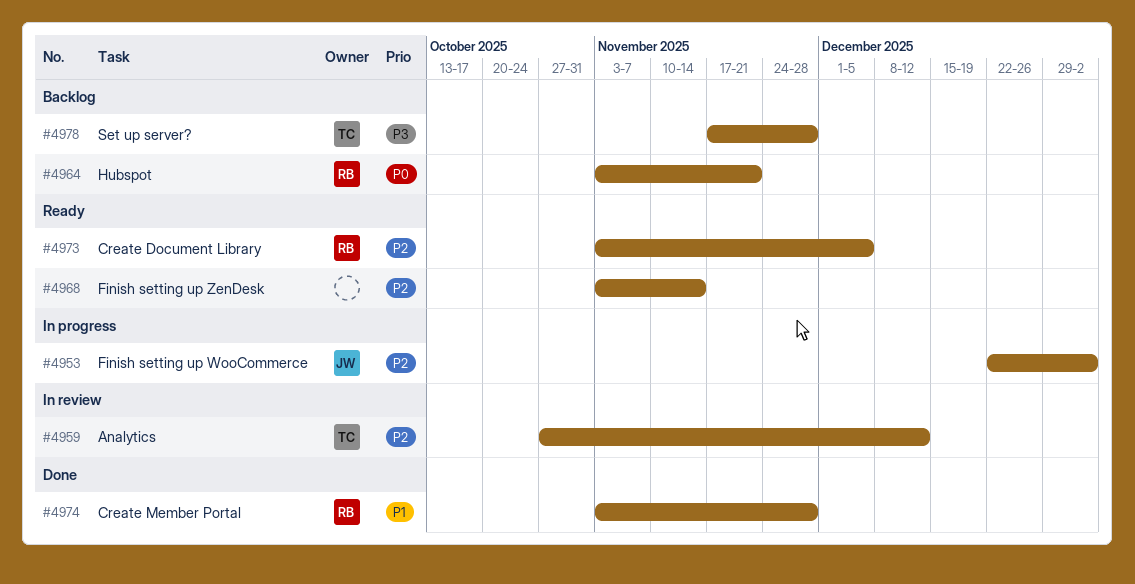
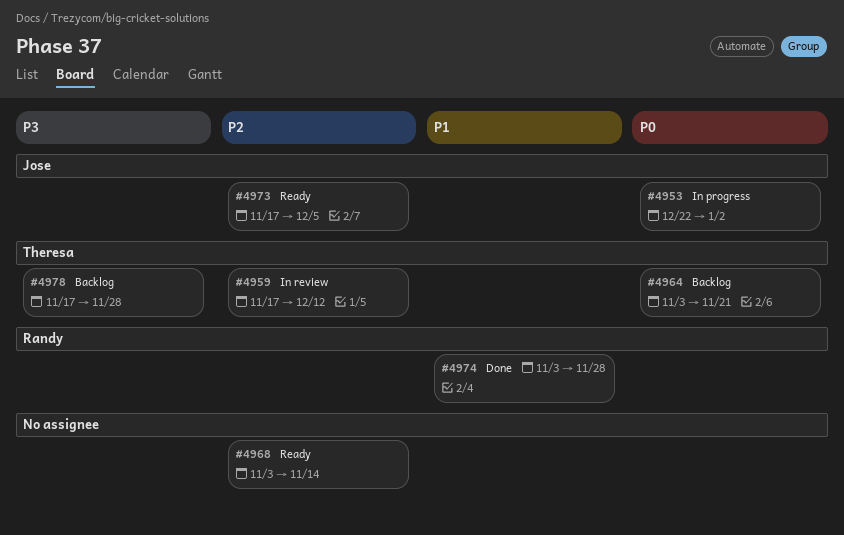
#4953, priority: P2 -> P0
#4959, start: Oct 27 -> Nov 17
#4964, owner: Randy -> Theresa
#4973, owner: Randy -> Jose
#4973, start: Nov 3 -> Nov 17

